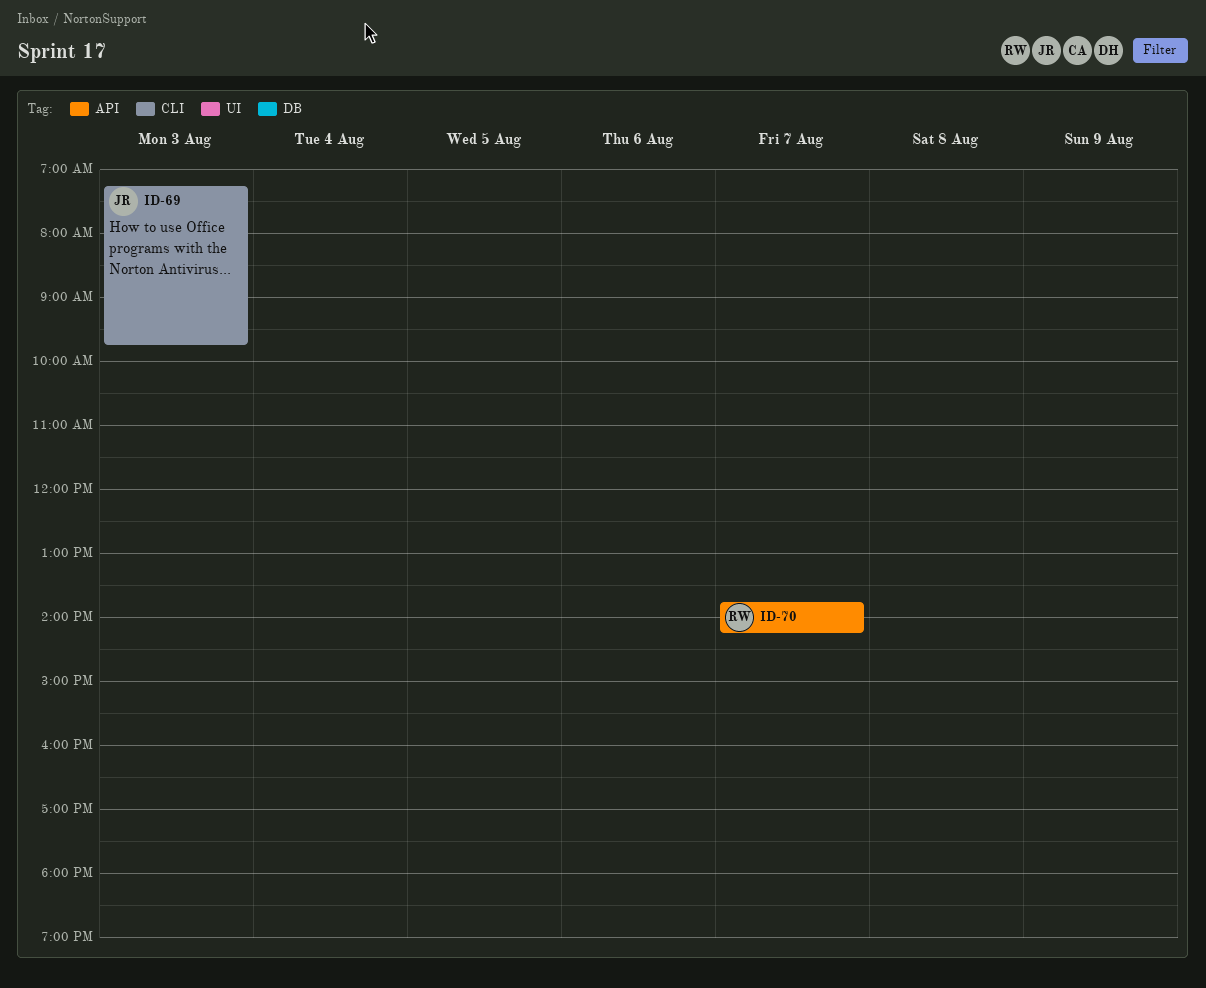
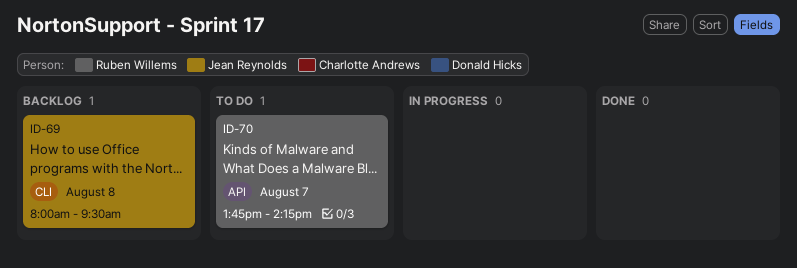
ID-69, day: Aug 3 -> Aug 8
ID-69, begins: 07:15 -> 08:00
ID-69, ends: 09:45 -> 09:30

